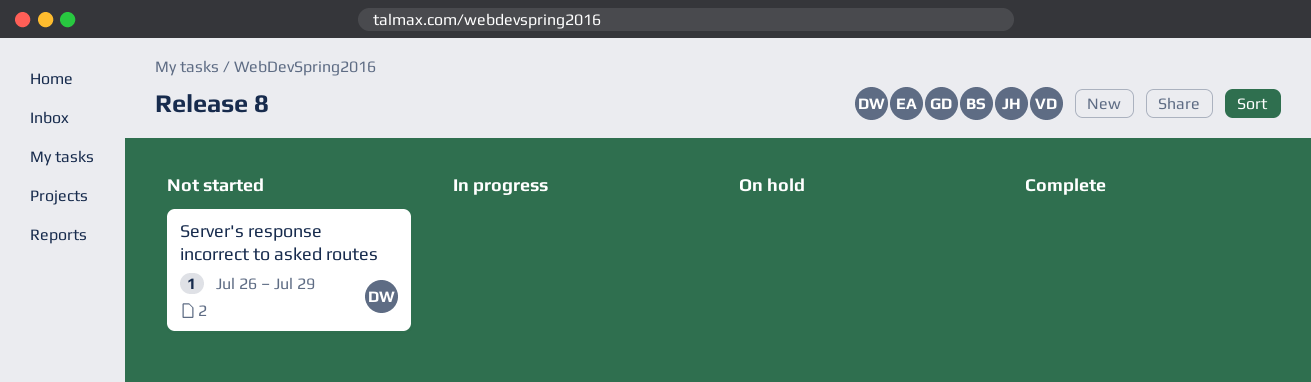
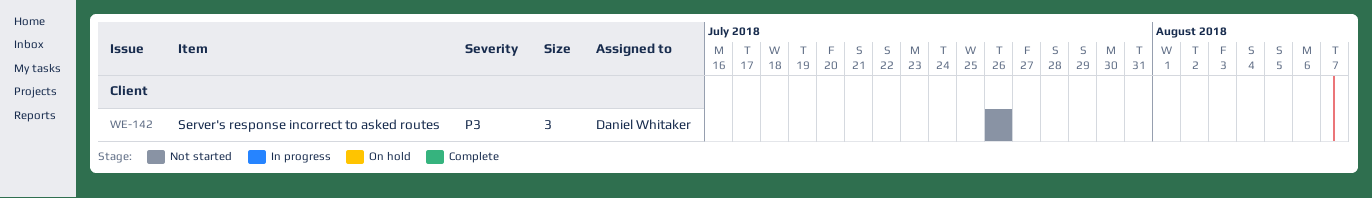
Server's response incorrect to asked routes, estimate: 1 -> 3
Server's response incorrect to asked routes, due: Jul 29 -> Jul 26

